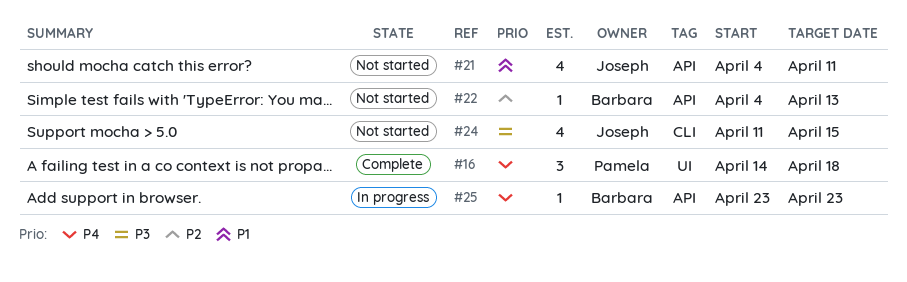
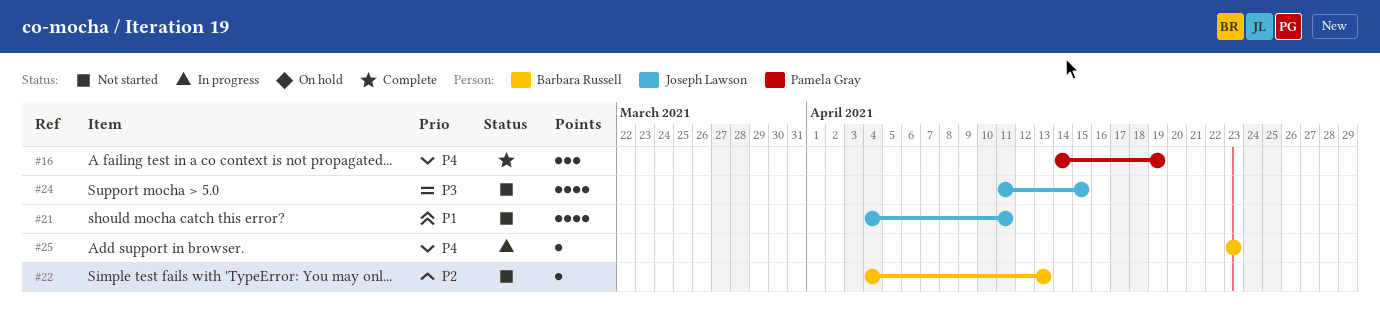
#16, due: Apr 18 -> Apr 19

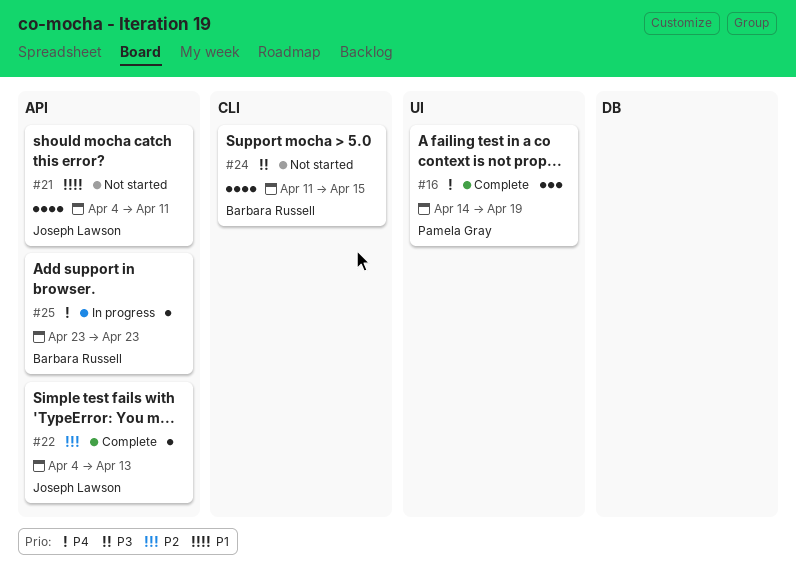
#22, status: Not started -> Complete
#22, owner: Barbara Russell -> Joseph Lawson
#24, owner: Joseph Lawson -> Barbara Russell

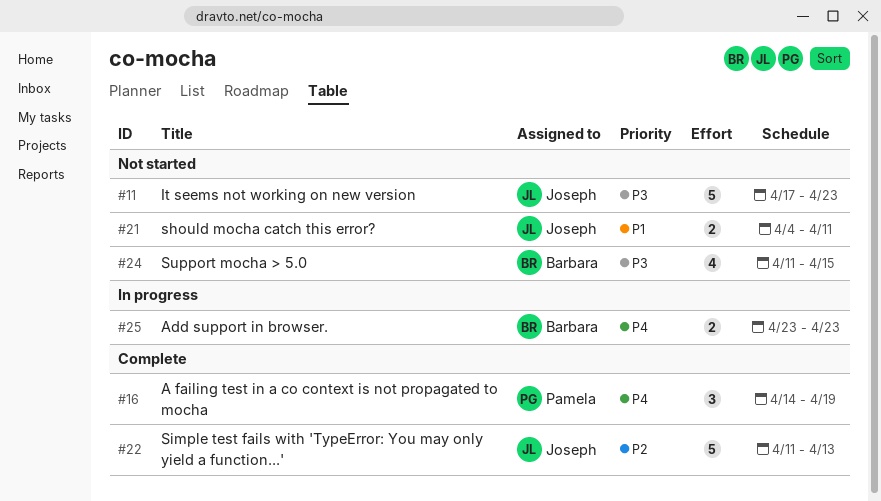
#11: none -> present
#21, estimate: 4 -> 2
#22, estimate: 1 -> 5
#22, start: Apr 4 -> Apr 11
#25, estimate: 1 -> 2

